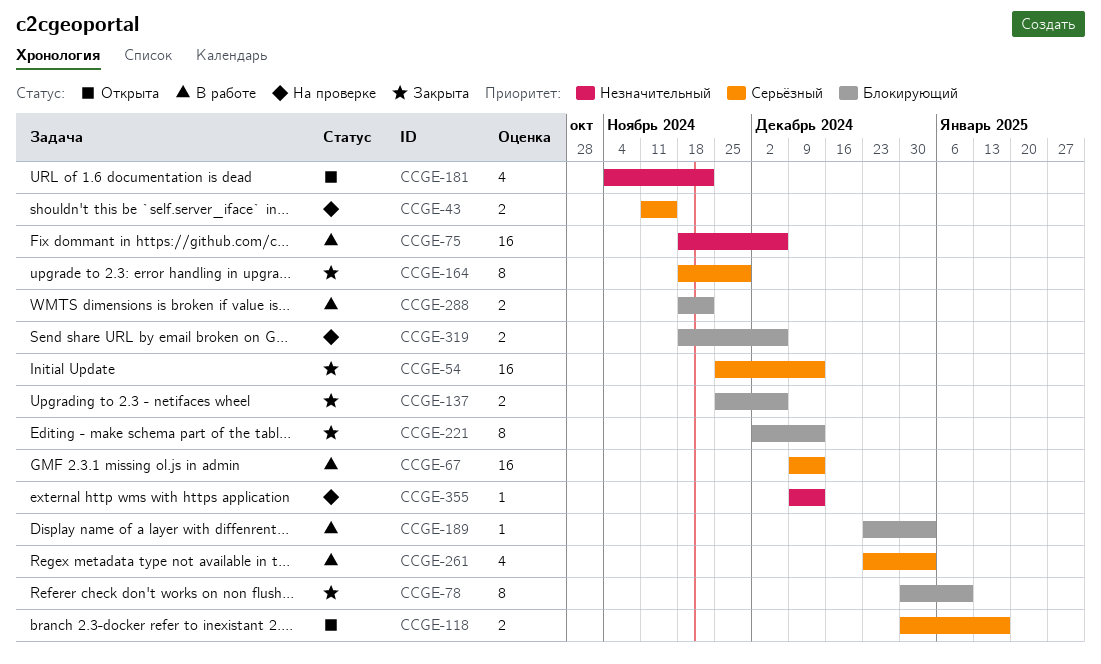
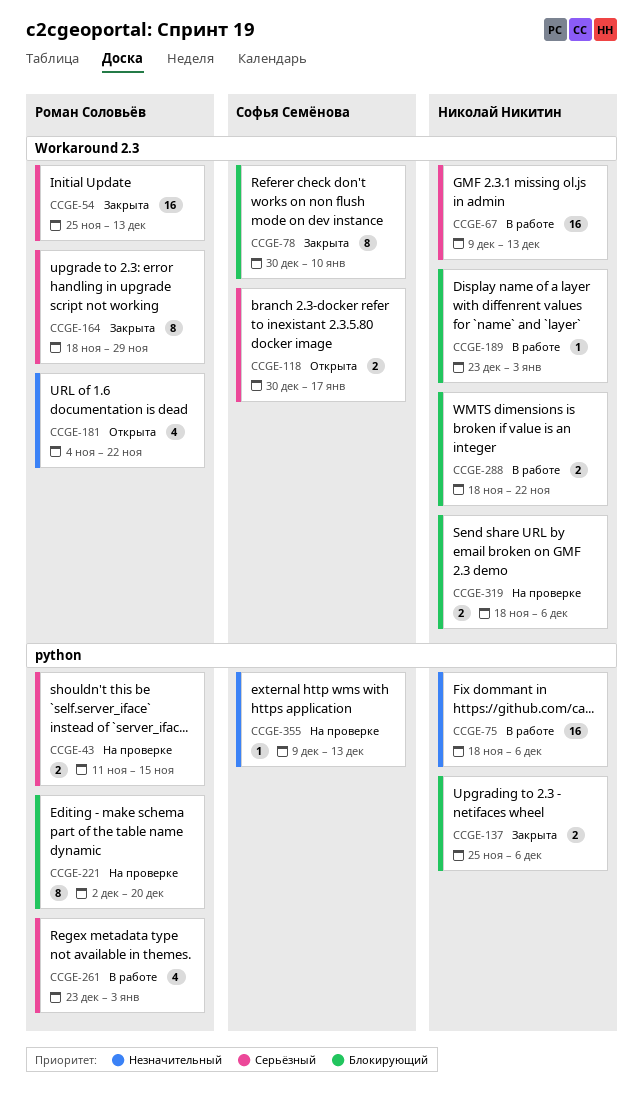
CCGE-221, status: Закрыта -> На проверке
CCGE-221, due: Dec 13 -> Dec 20

